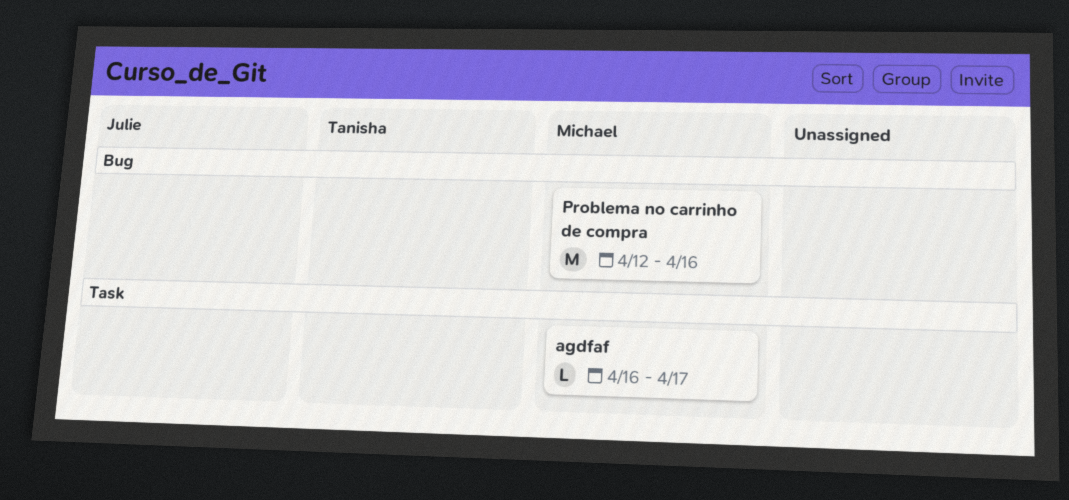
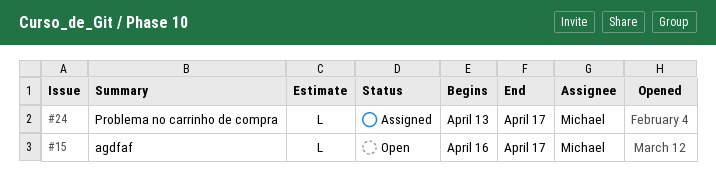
Problema no carrinho de compra, estimate: M -> L
Problema no carrinho de compra, start: Apr 12 -> Apr 13
Problema no carrinho de compra, due: Apr 16 -> Apr 17

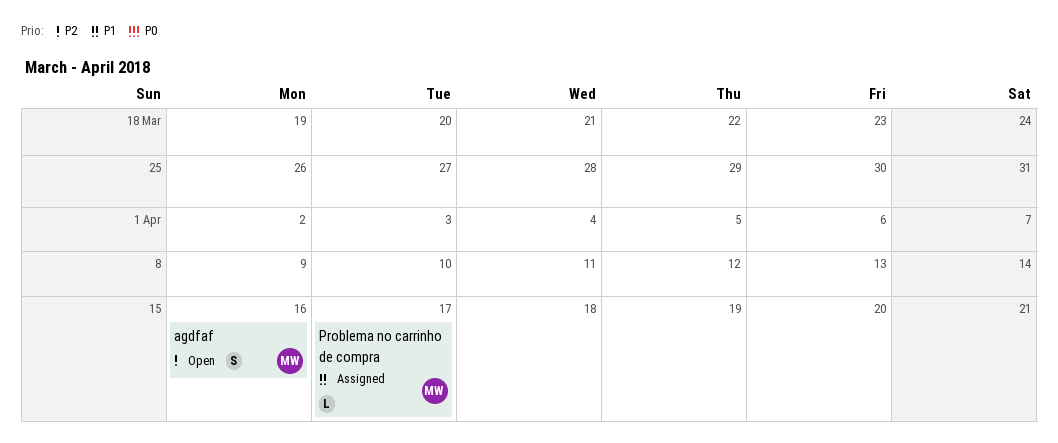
agdfaf, estimate: L -> S
agdfaf, due: Apr 17 -> Apr 16

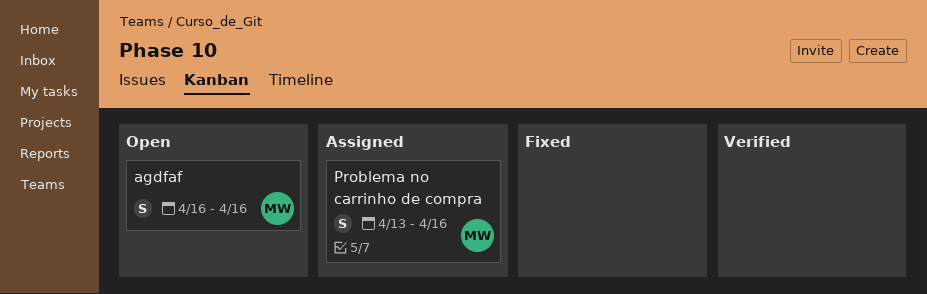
Problema no carrinho de compra, estimate: L -> S
Problema no carrinho de compra, due: Apr 17 -> Apr 16

